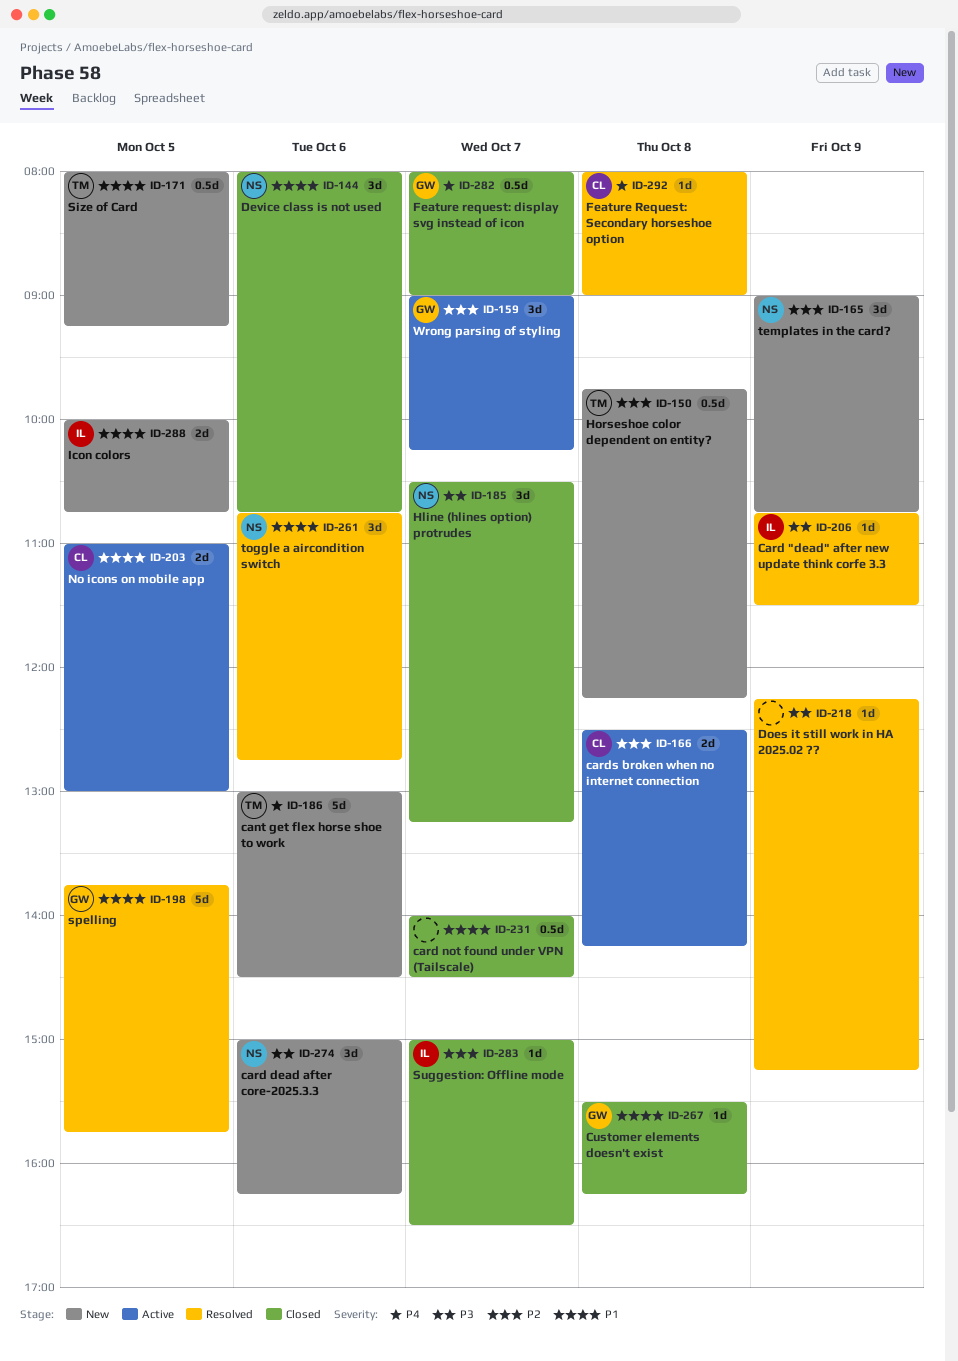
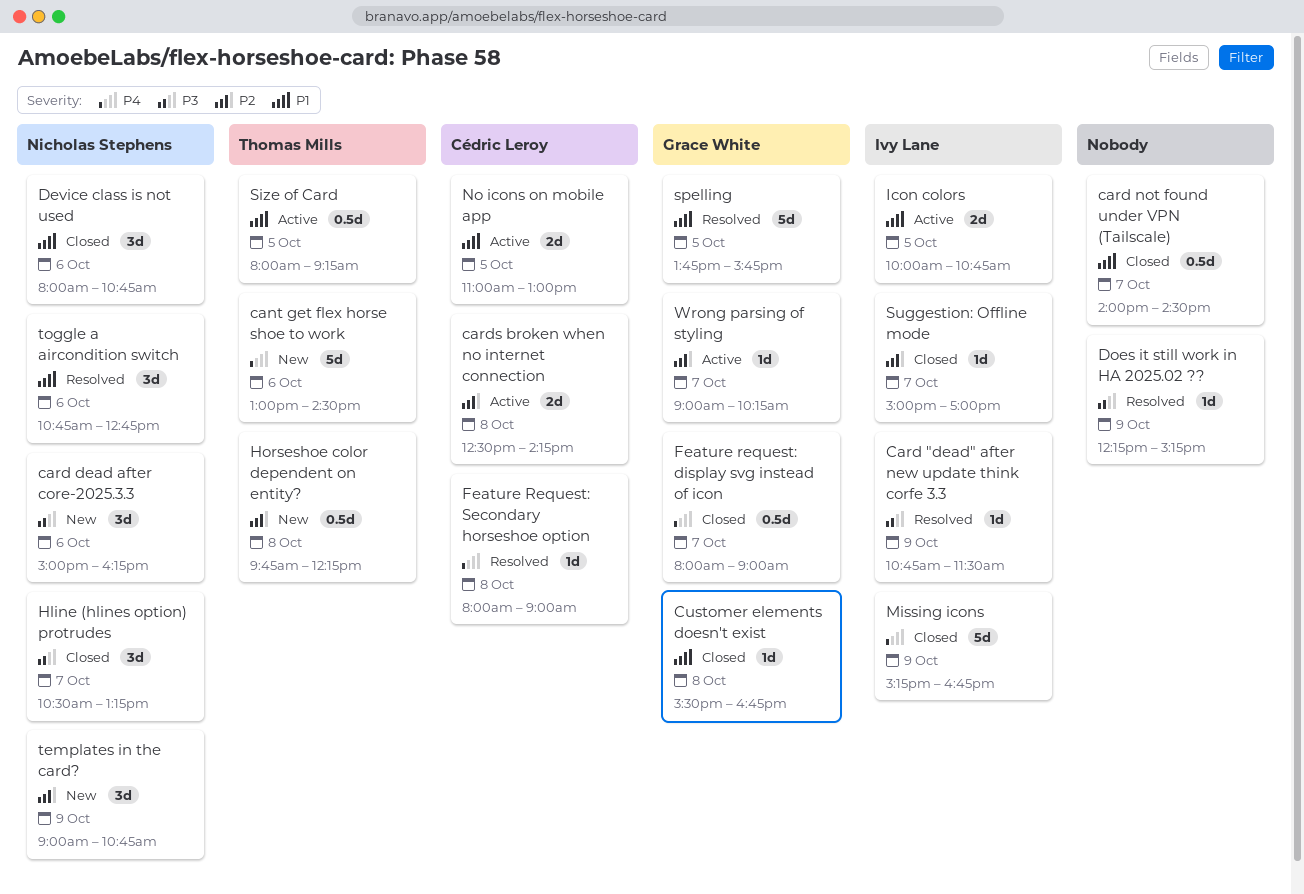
Customer elements doesn't exist, ends: 16:15 -> 16:45
Icon colors, status: New -> Active
Missing icons: none -> present
Size of Card, status: New -> Active
Suggestion: Offline mode, ends: 16:30 -> 17:00
Wrong parsing of styling, estimate: 3d -> 1d

